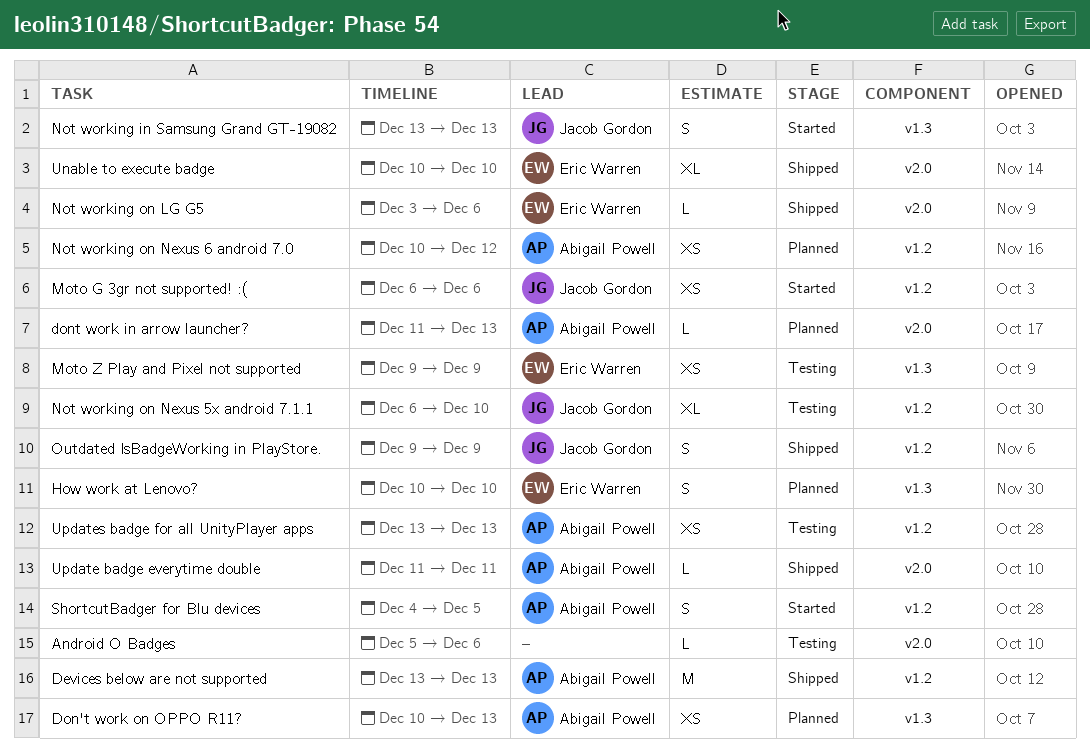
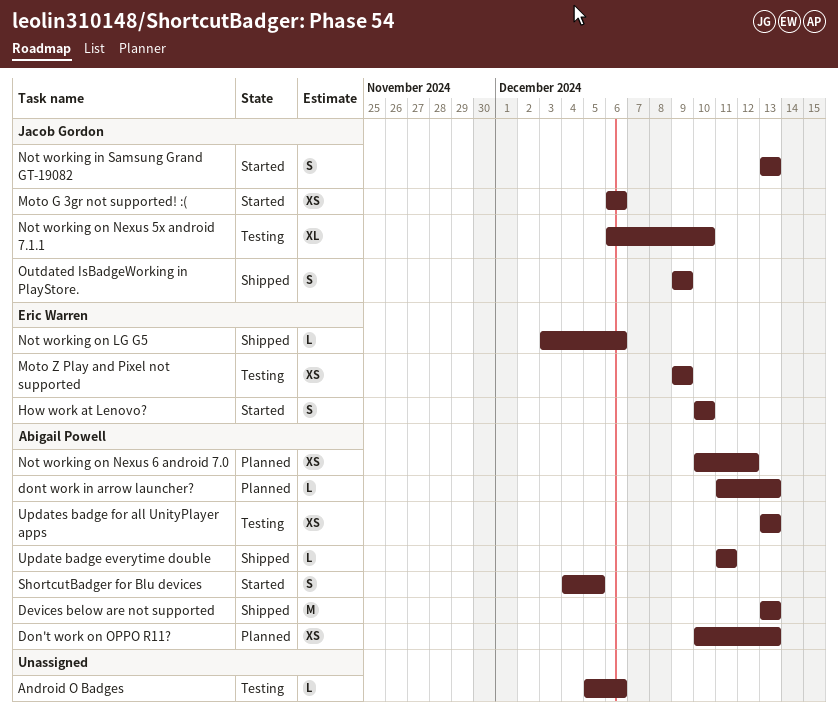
How work at Lenovo?, status: Planned -> Started
Unable to execute badge: present -> none

